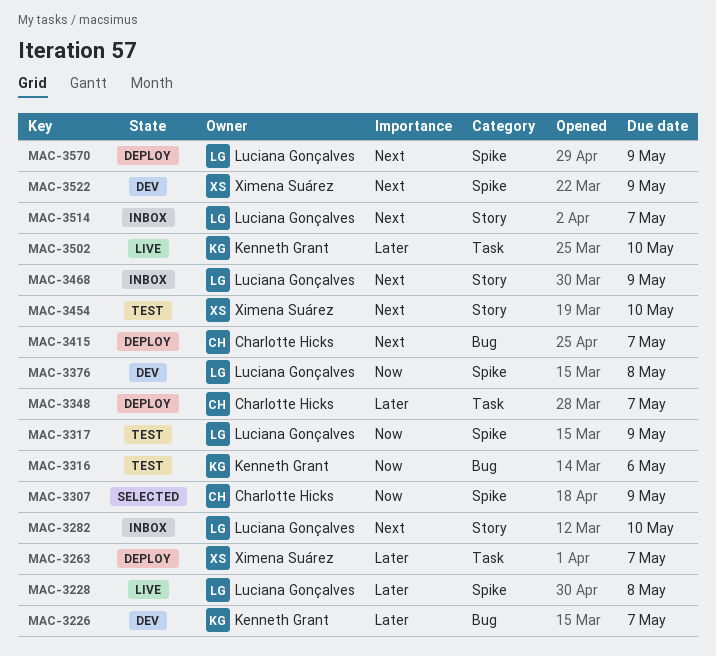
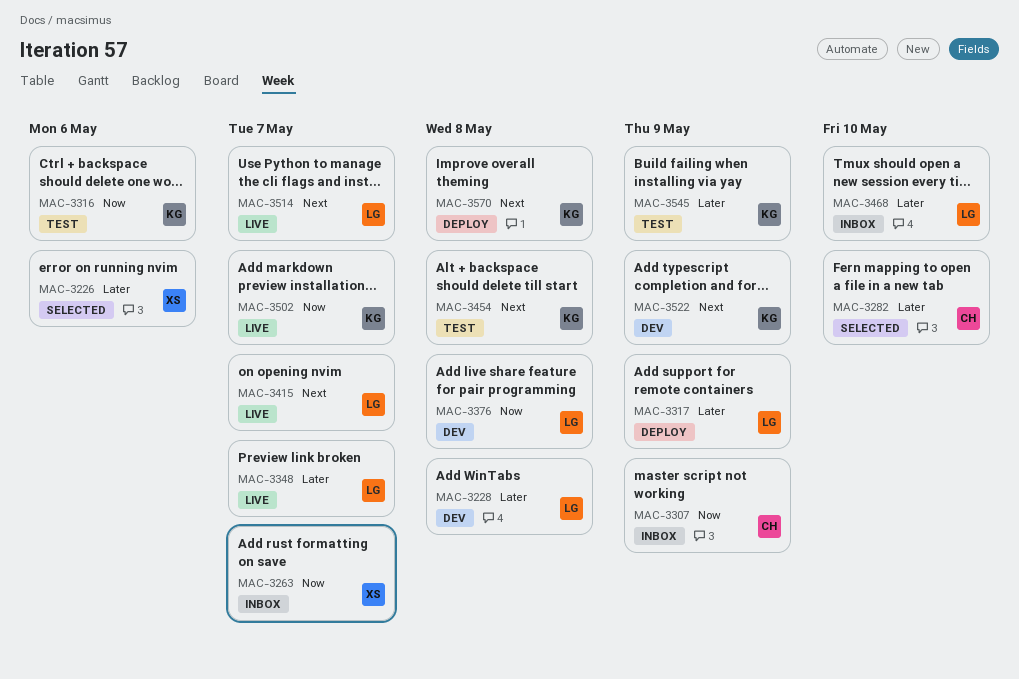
MAC-3226, status: Dev -> Selected
MAC-3226, owner: Kenneth Grant -> Ximena Suárez
MAC-3226, due: May 7 -> May 6
MAC-3228, status: Live -> Dev
MAC-3263, status: Deploy -> Inbox
MAC-3263, priority: Later -> Now
MAC-3282, status: Inbox -> Selected
MAC-3282, owner: Luciana Gonçalves -> Charlotte Hicks
MAC-3282, priority: Next -> Later
MAC-3307, status: Selected -> Inbox
MAC-3317, status: Test -> Deploy
MAC-3317, priority: Now -> Later
MAC-3348, status: Deploy -> Live
MAC-3348, owner: Charlotte Hicks -> Luciana Gonçalves
MAC-3415, status: Deploy -> Live
MAC-3415, owner: Charlotte Hicks -> Luciana Gonçalves
MAC-3454, owner: Ximena Suárez -> Kenneth Grant
MAC-3454, due: May 10 -> May 8
MAC-3468, priority: Next -> Later
MAC-3468, due: May 9 -> May 10
MAC-3502, priority: Later -> Now
MAC-3502, due: May 10 -> May 7
MAC-3514, status: Inbox -> Live
MAC-3522, owner: Ximena Suárez -> Kenneth Grant
MAC-3545: none -> present
MAC-3570, owner: Luciana Gonçalves -> Kenneth Grant
MAC-3570, due: May 9 -> May 8

